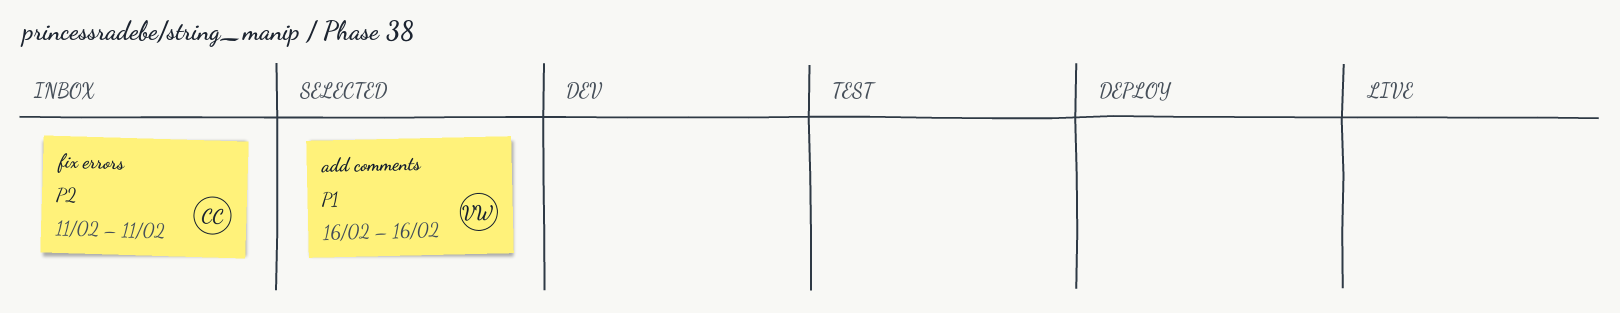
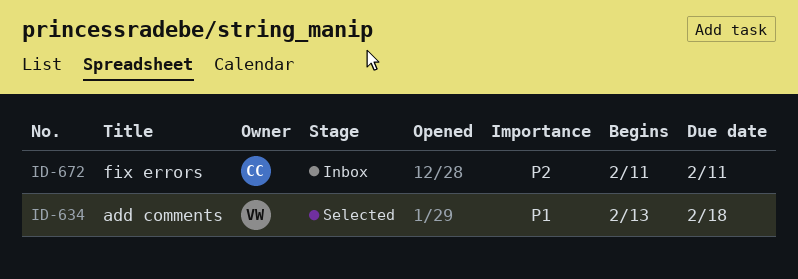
add comments, start: Feb 16 -> Feb 13
add comments, due: Feb 16 -> Feb 18

